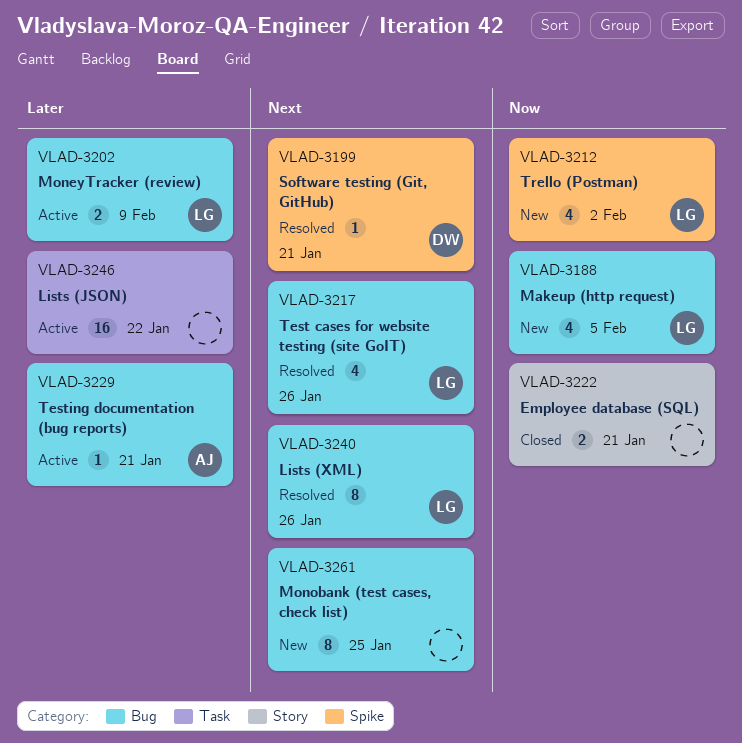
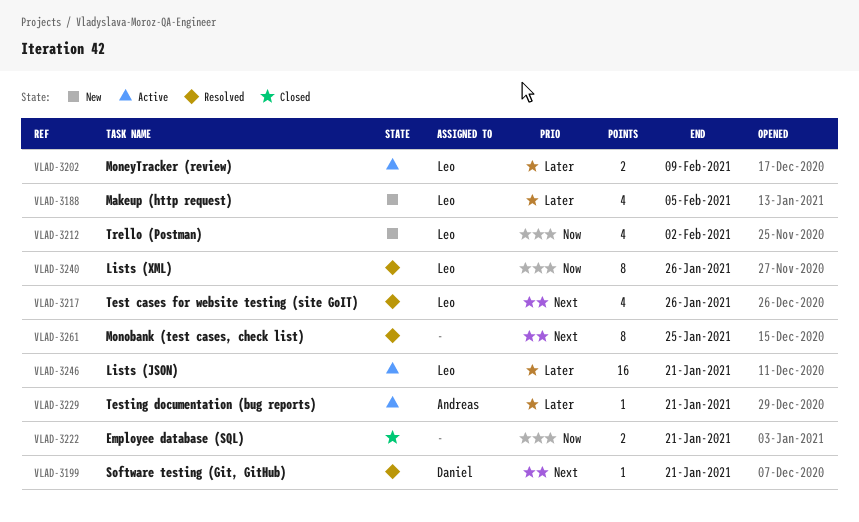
VLAD-3188, priority: Now -> Later
VLAD-3240, priority: Next -> Now
VLAD-3246, owner: none -> Leo
VLAD-3246, due: Jan 22 -> Jan 21
VLAD-3261, status: New -> Resolved

